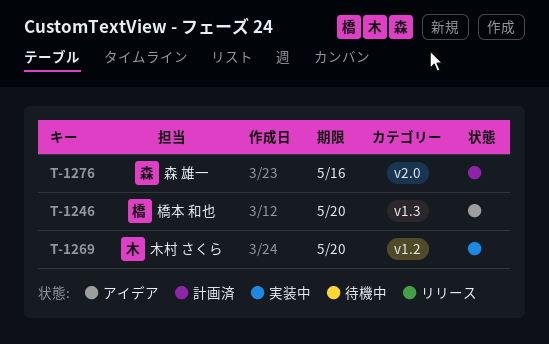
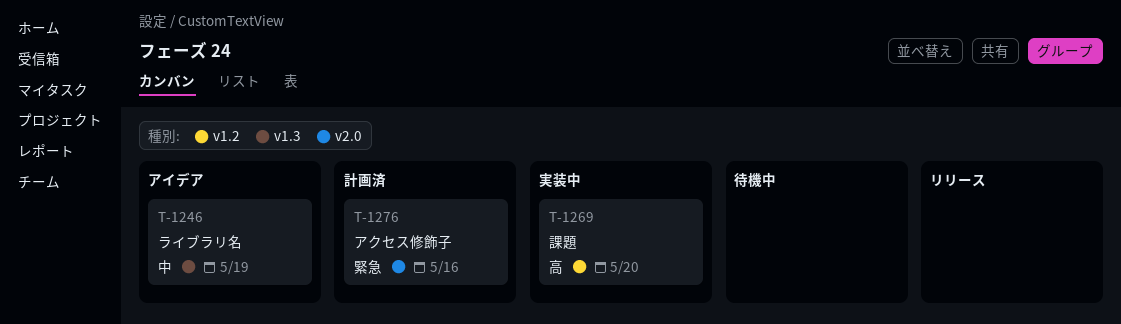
T-1246, due: May 20 -> May 19

